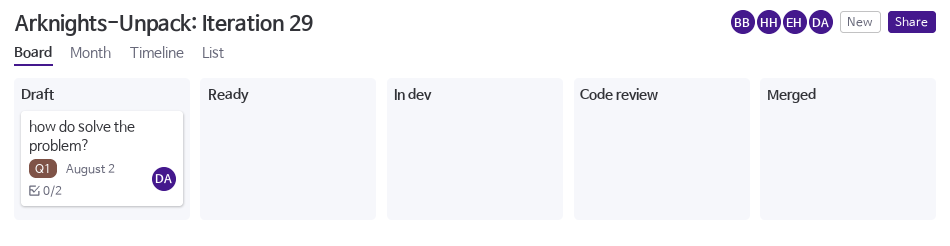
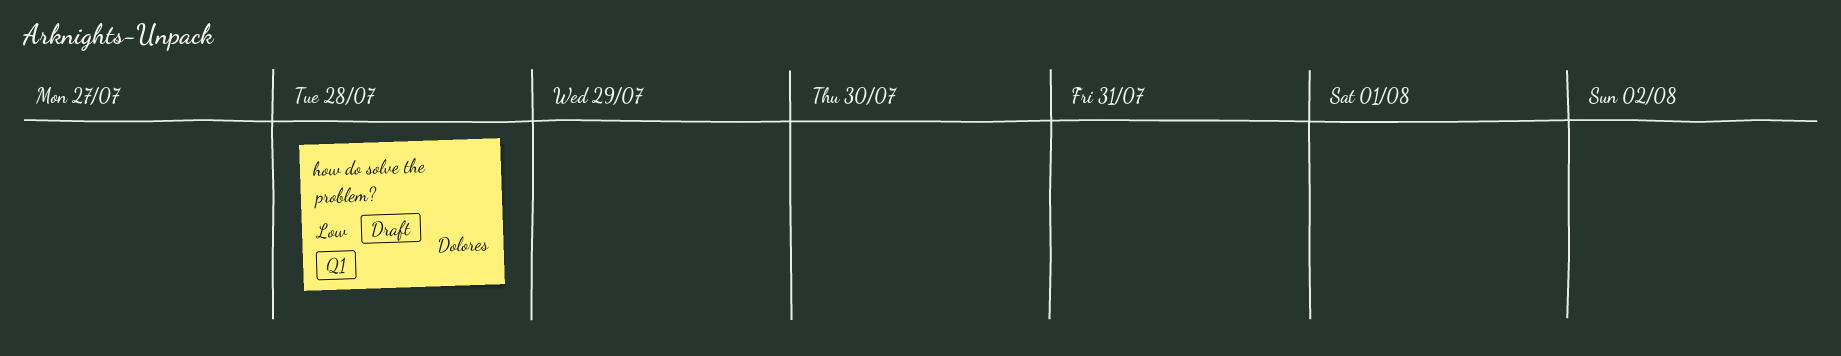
how do solve the problem?, due: Aug 2 -> Jul 28

